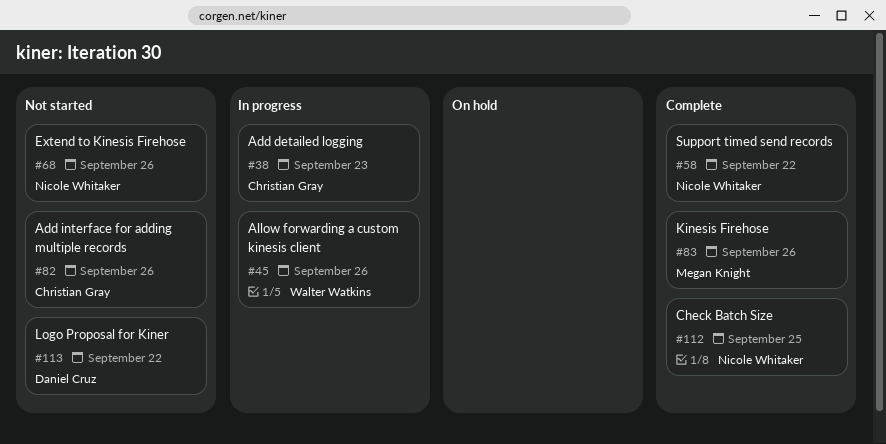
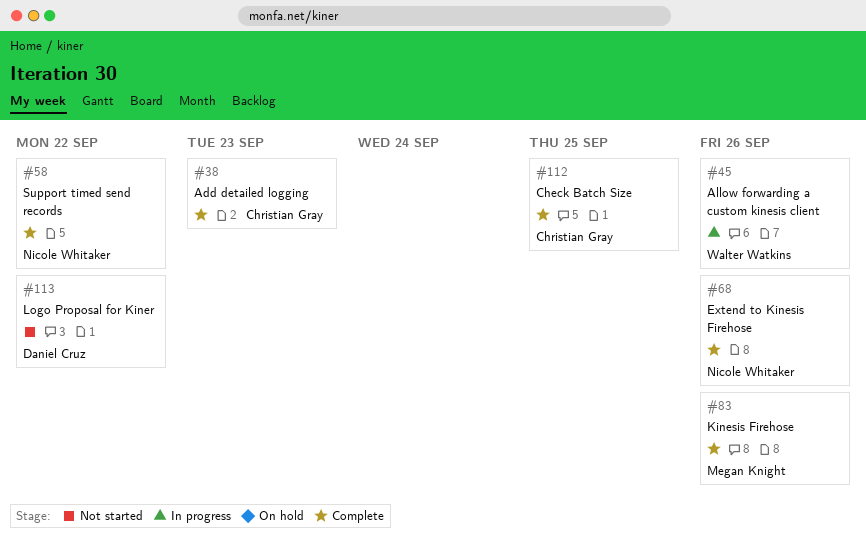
#38, status: In progress -> Complete
#68, status: Not started -> Complete
#82: present -> none
#112, owner: Nicole Whitaker -> Christian Gray

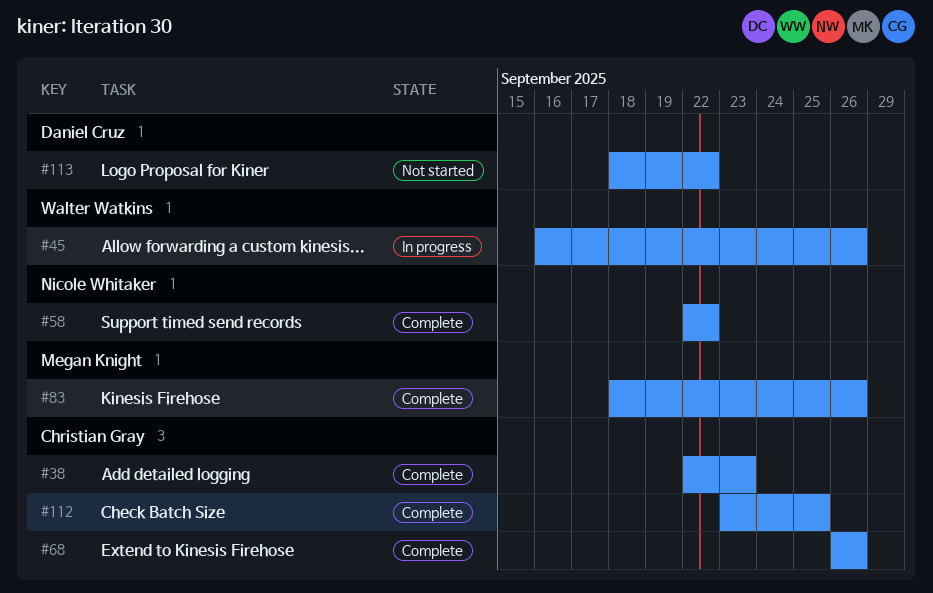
#68, owner: Nicole Whitaker -> Christian Gray

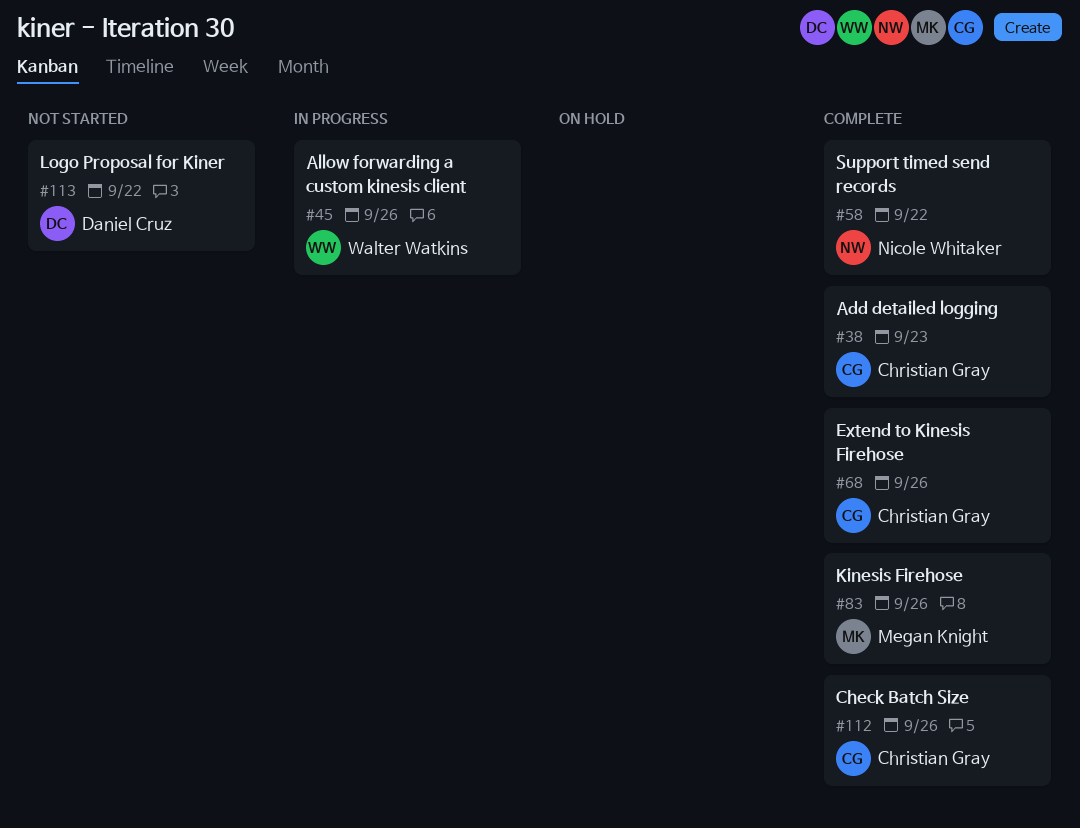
#112, due: Sep 25 -> Sep 26

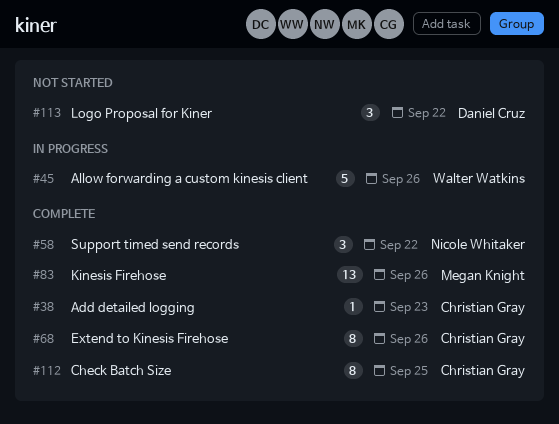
#112, due: Sep 26 -> Sep 25

